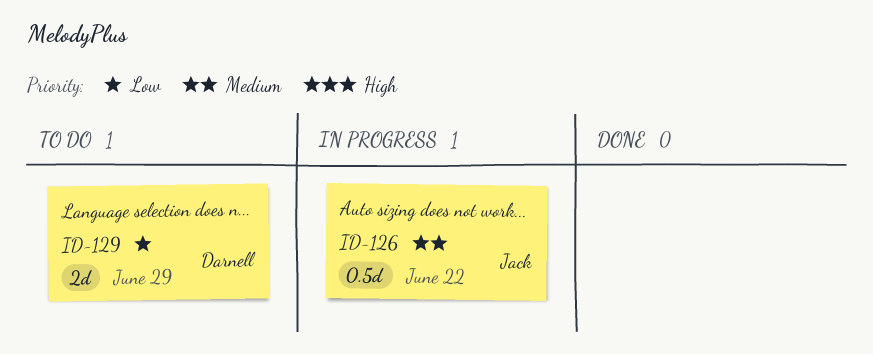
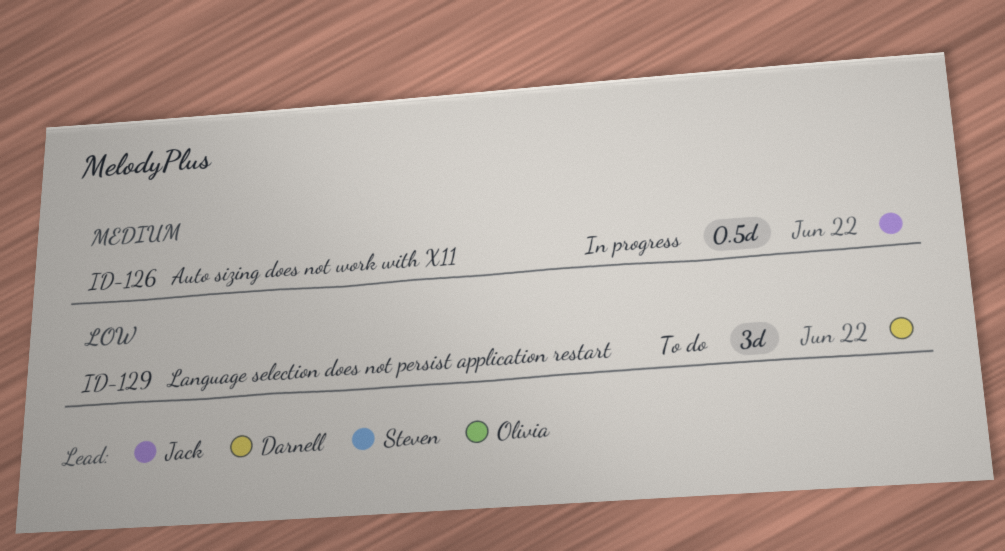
ID-129, estimate: 2d -> 3d
ID-129, due: Jun 29 -> Jun 22

